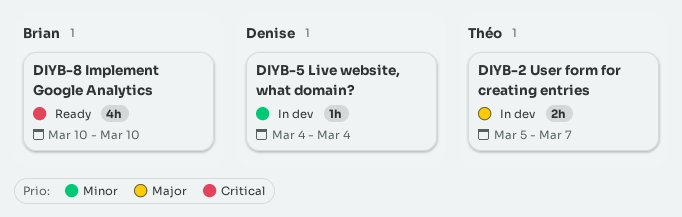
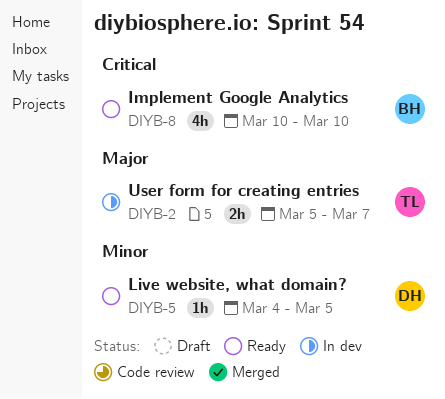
DIYB-5, status: In dev -> Ready
DIYB-5, due: Mar 4 -> Mar 5

